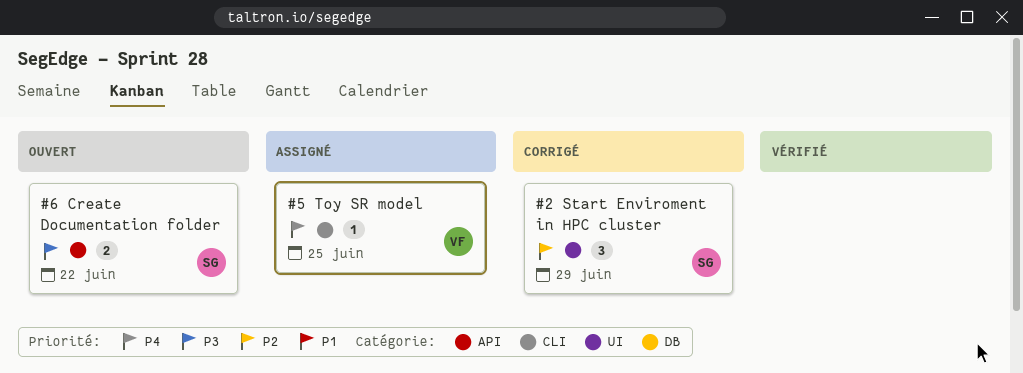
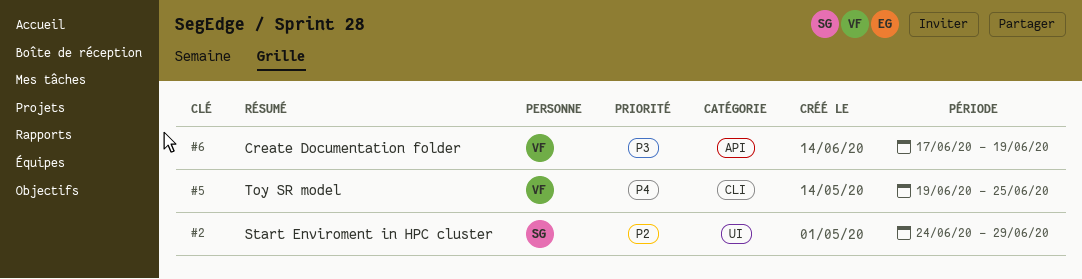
#6, owner: SG -> VF
#6, due: Jun 22 -> Jun 19

